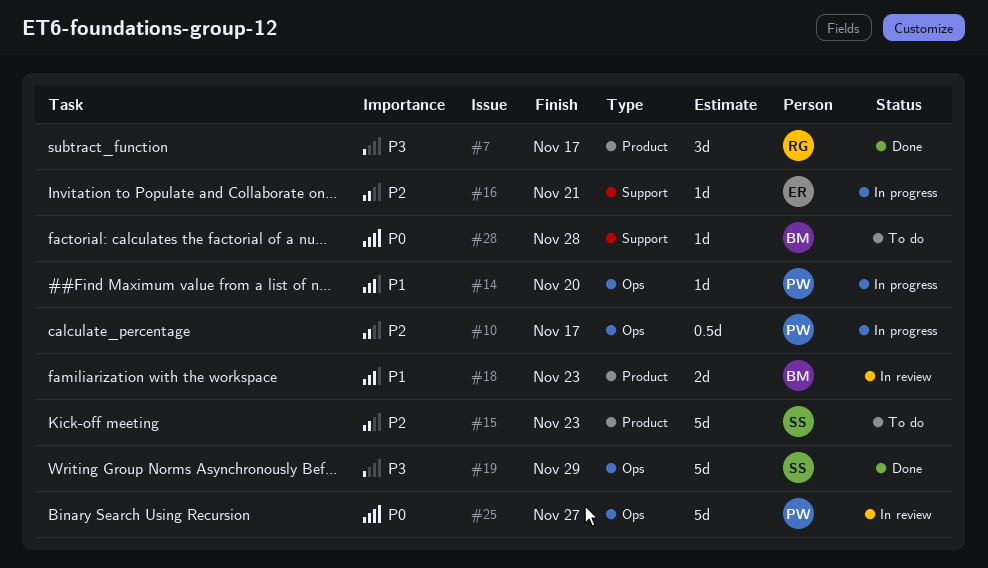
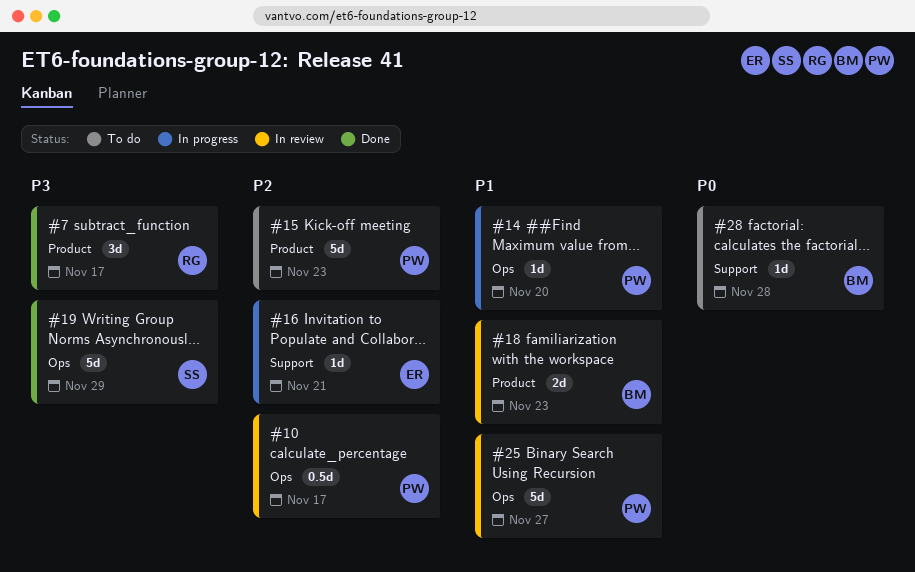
#10, status: In progress -> In review
#15, owner: SS -> PW
#25, priority: P0 -> P1

